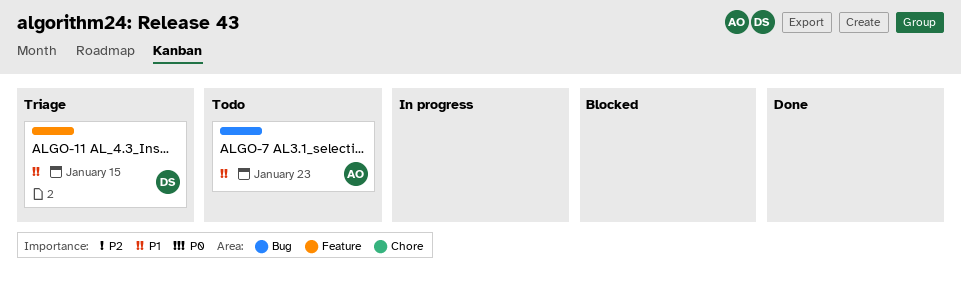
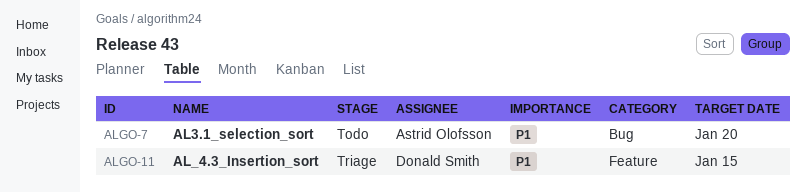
ALGO-7, due: Jan 23 -> Jan 20

